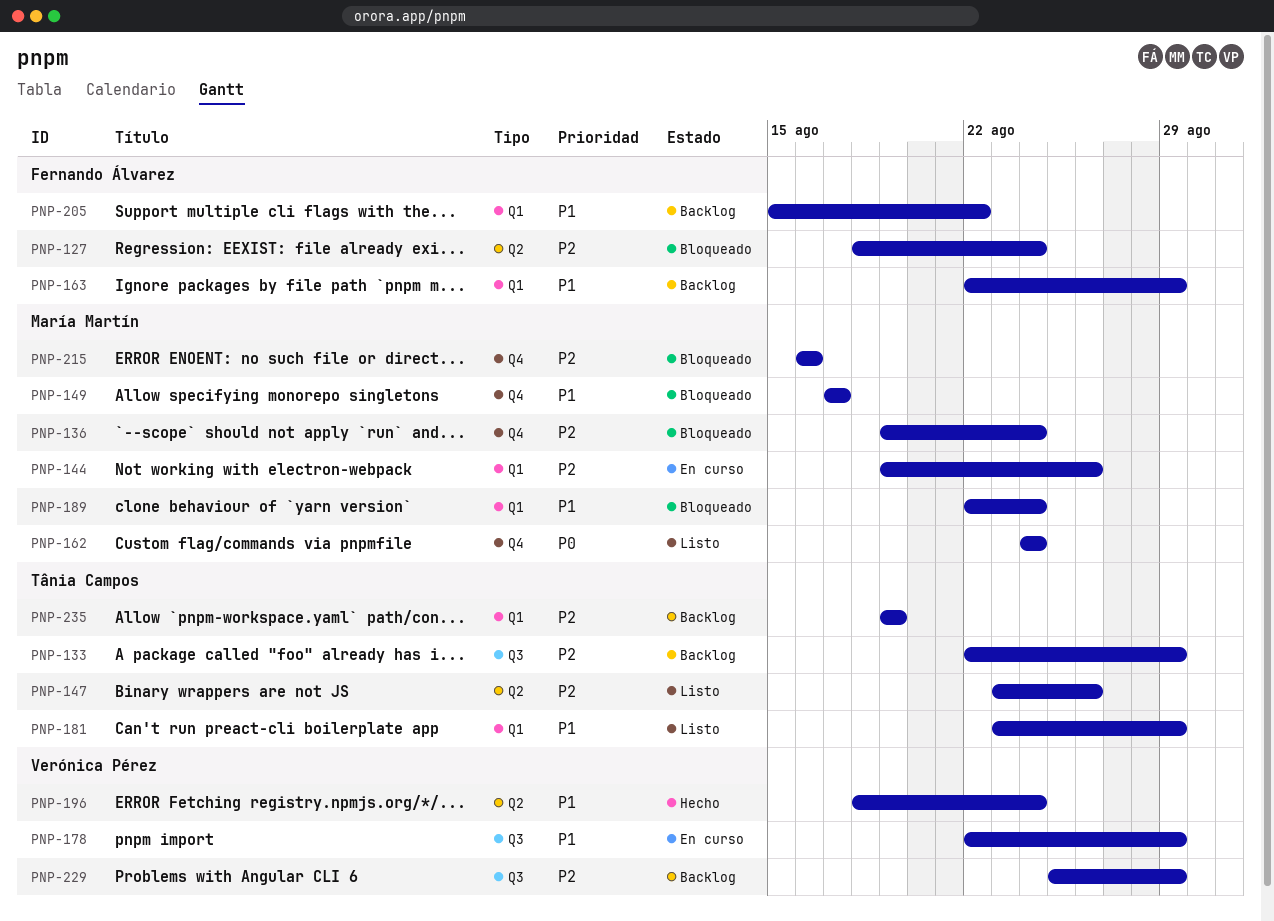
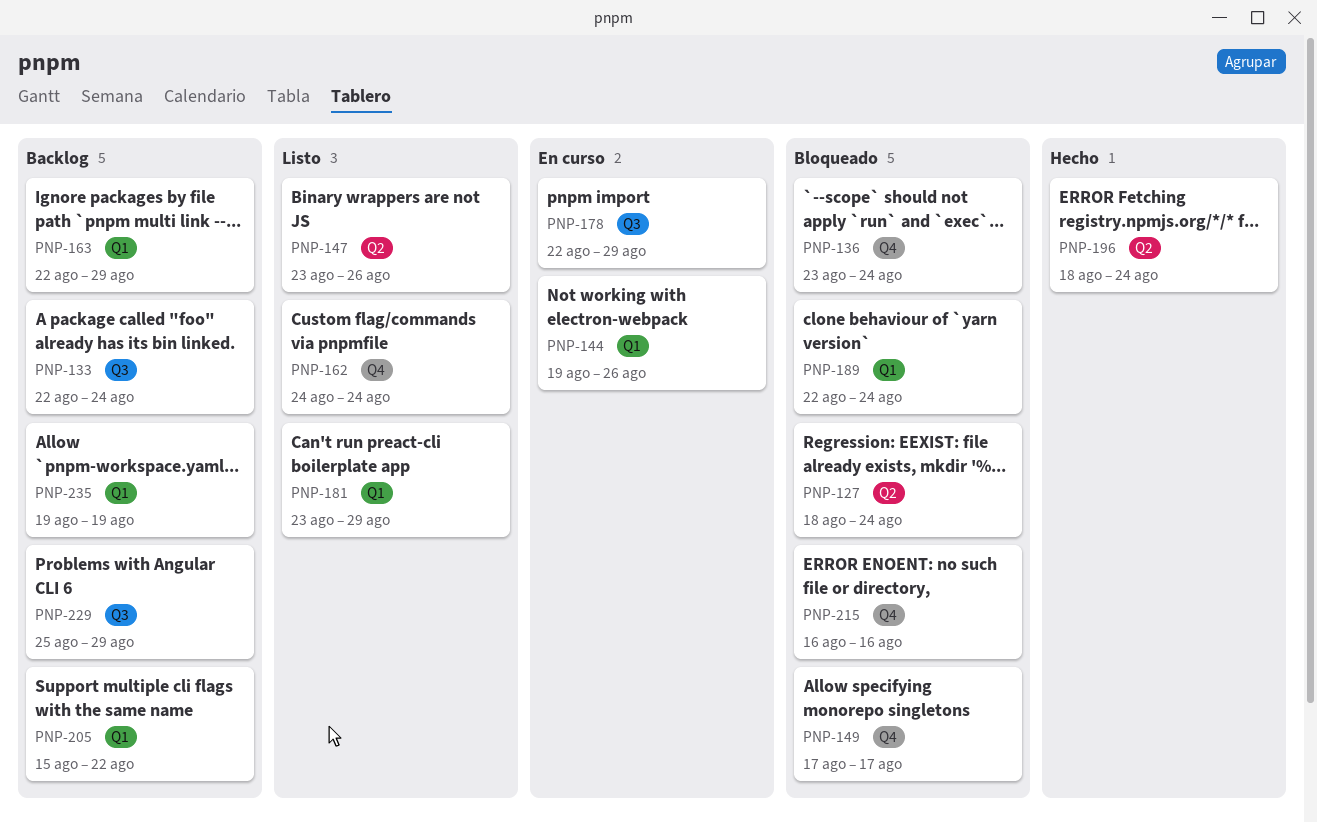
PNP-133, due: Aug 29 -> Aug 24
PNP-136, start: Aug 19 -> Aug 23

